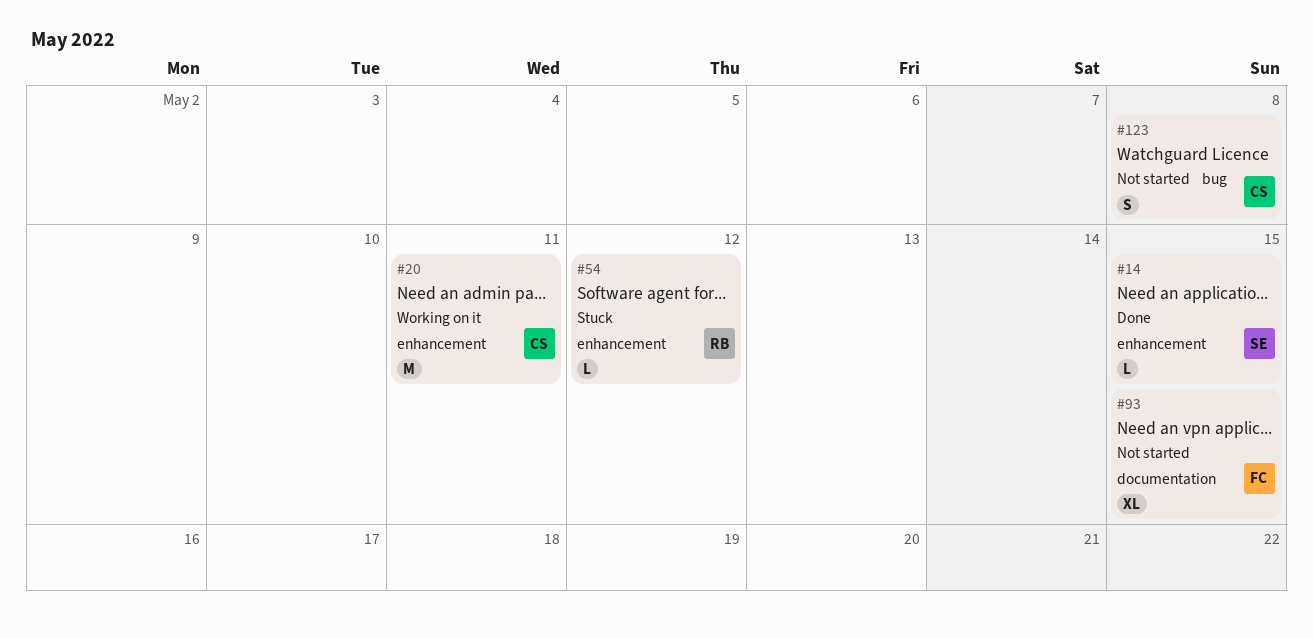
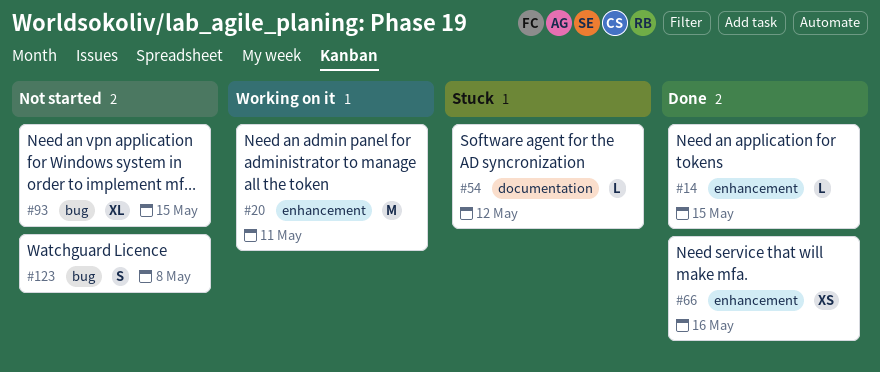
#54, label: enhancement -> documentation
#66: none -> present
#93, label: documentation -> bug

